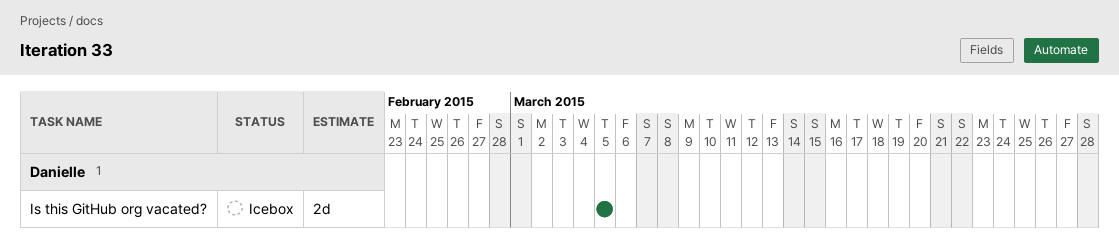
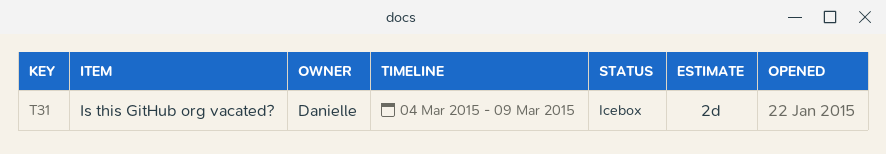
Is this GitHub org vacated?, start: Mar 5 -> Mar 4
Is this GitHub org vacated?, due: Mar 5 -> Mar 9

